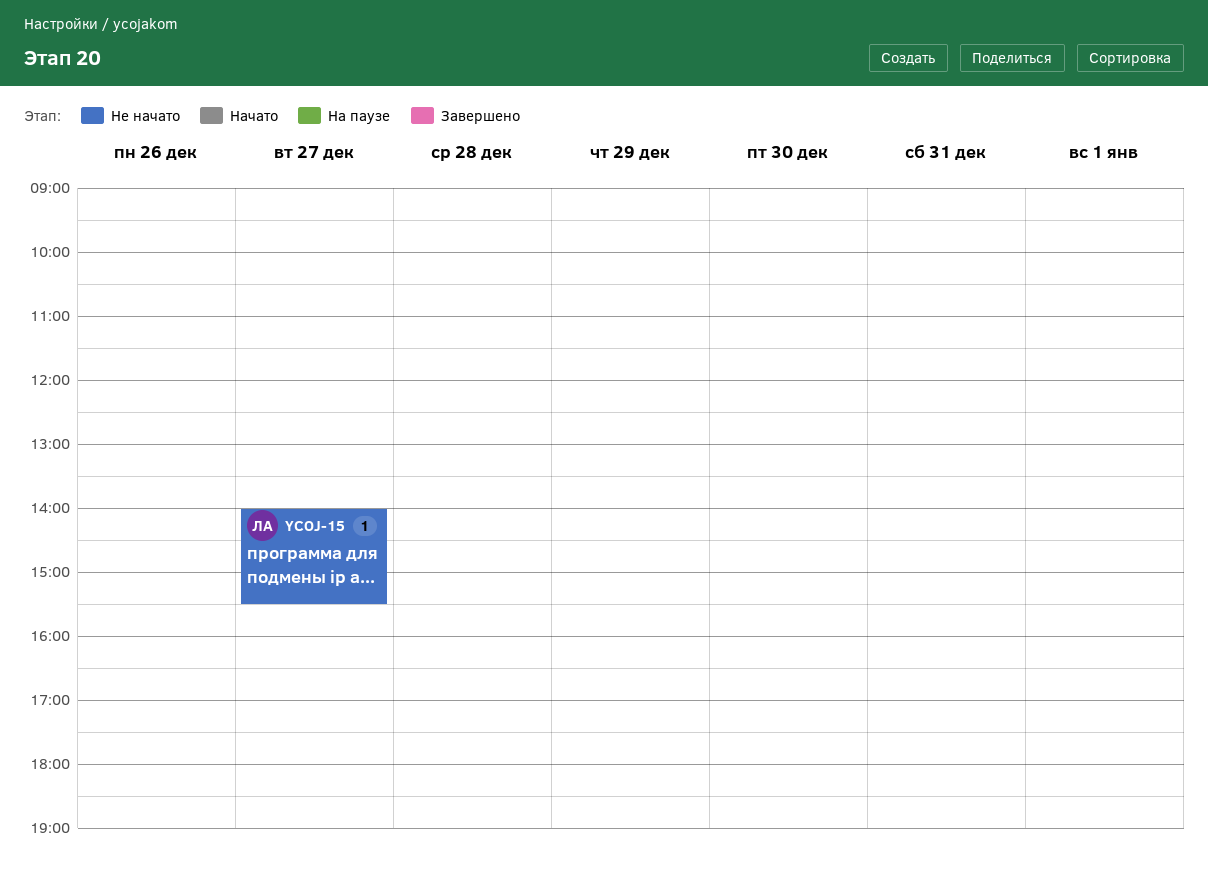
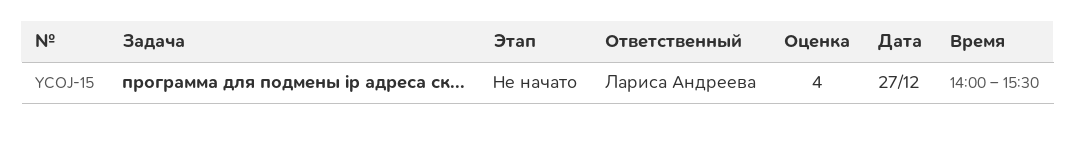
YCOJ-15, estimate: 1 -> 4

